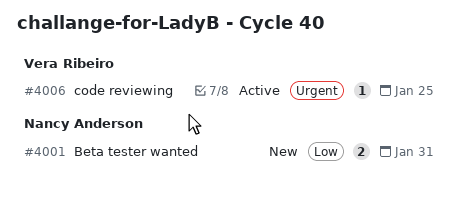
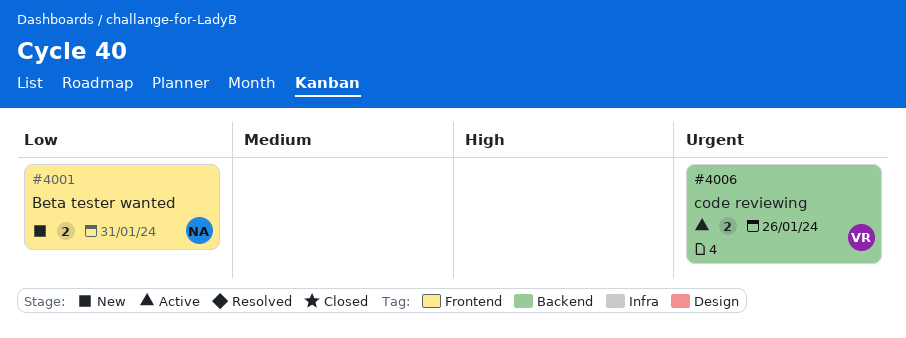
#4006, estimate: 1 -> 2
#4006, due: Jan 25 -> Jan 26

